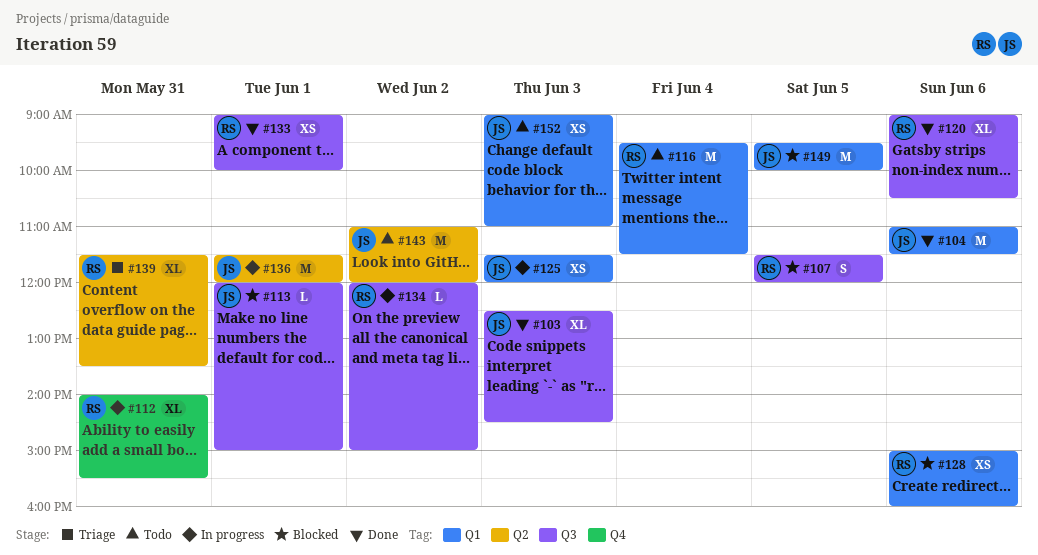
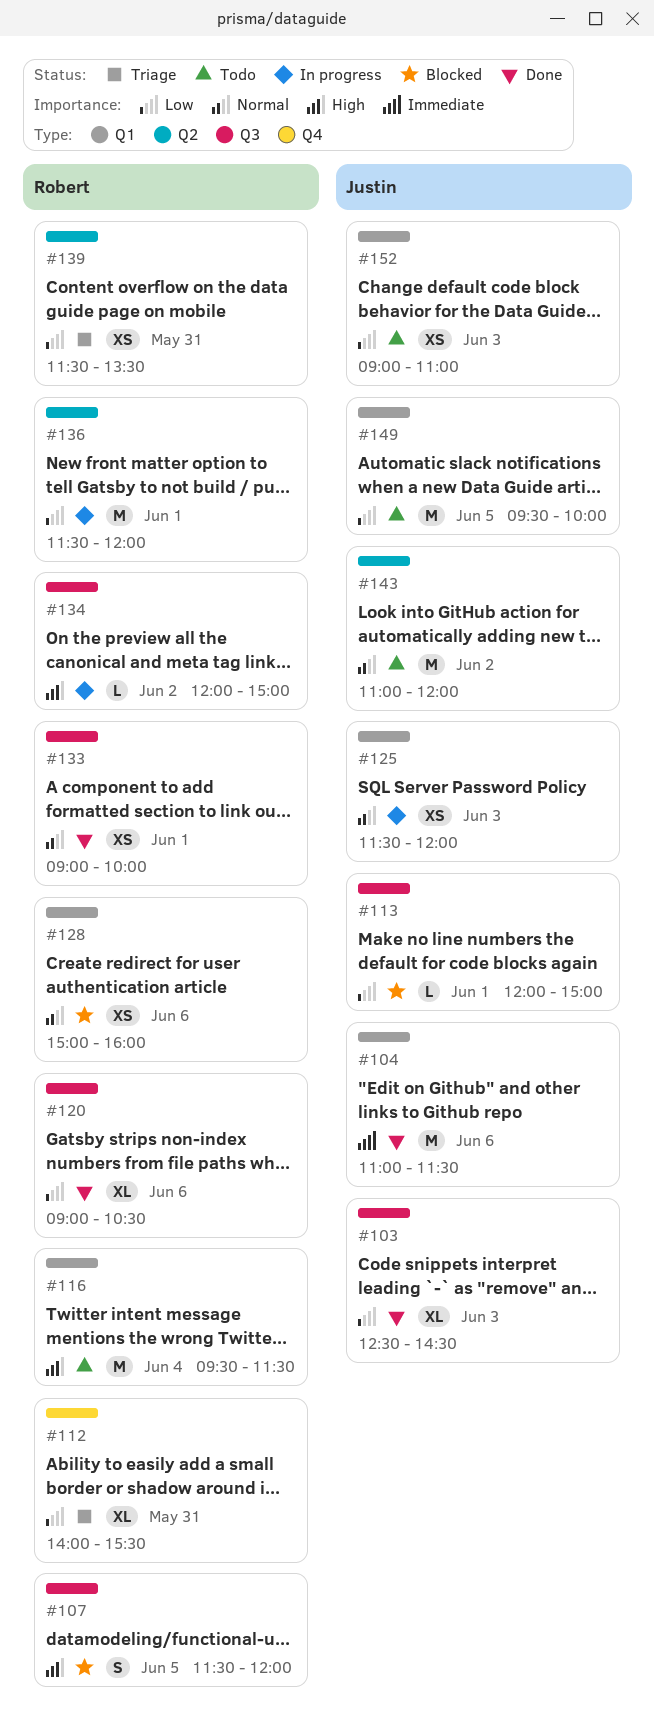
#112, status: In progress -> Triage
#136, owner: Justin -> Robert
#139, estimate: XL -> XS
#149, status: Blocked -> Todo

